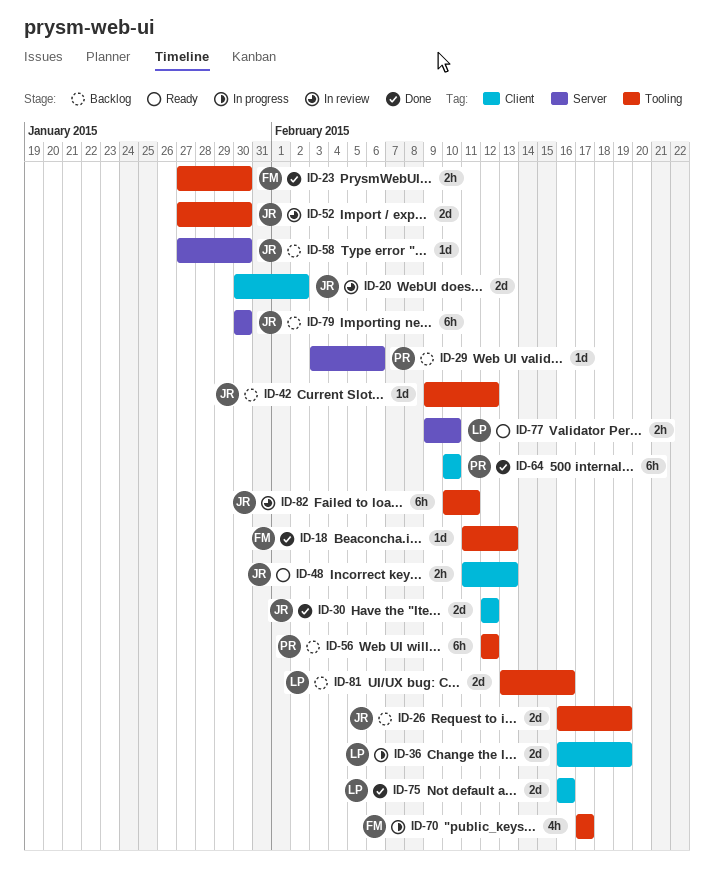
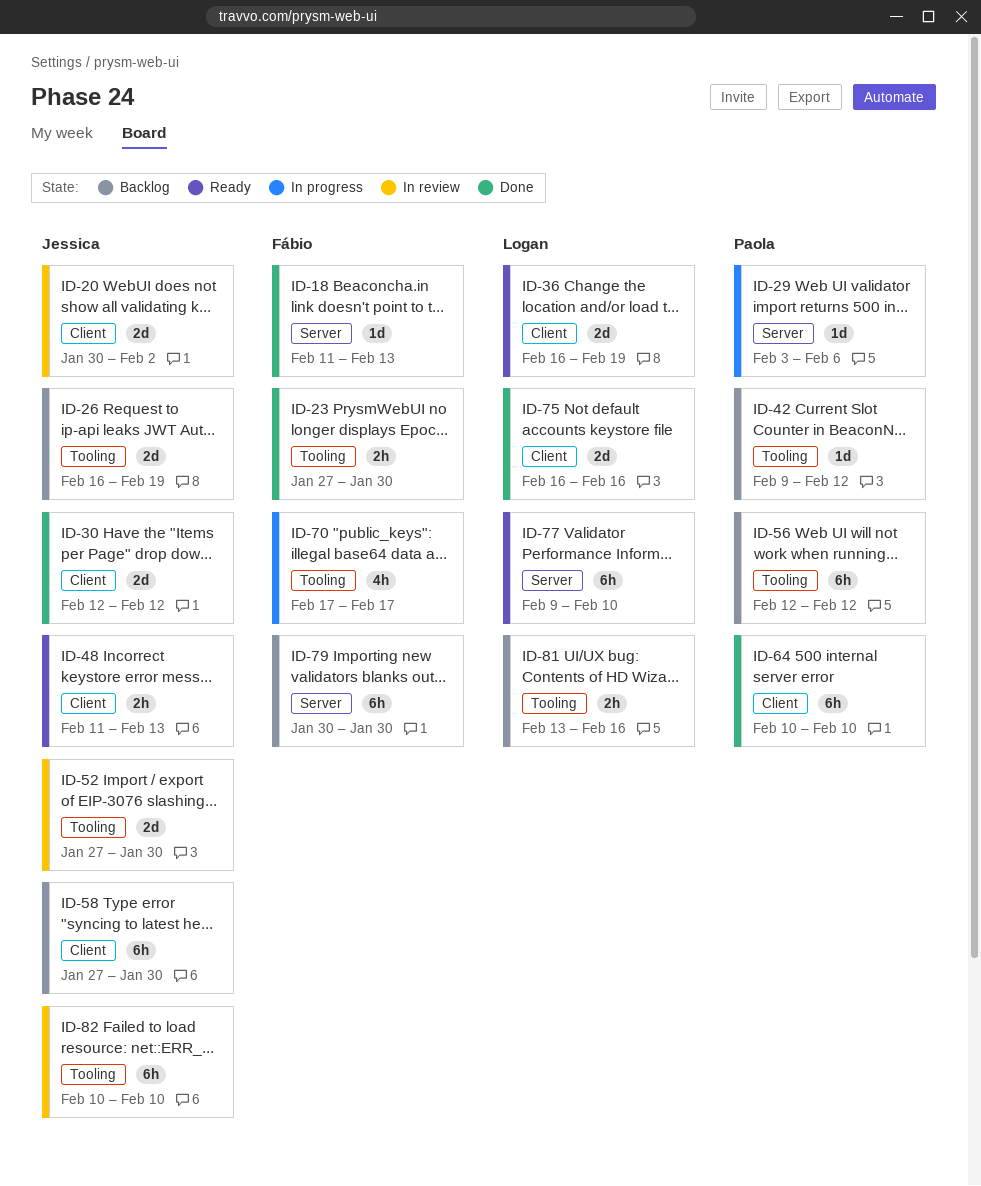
ID-18, label: Tooling -> Server
ID-29, status: Backlog -> In progress
ID-36, status: In progress -> Ready
ID-42, owner: Jessica -> Paola
ID-58, label: Server -> Client
ID-58, estimate: 1d -> 6h
ID-77, estimate: 2h -> 6h
ID-79, owner: Jessica -> Fábio
ID-81, estimate: 2d -> 2h
ID-82, due: Feb 11 -> Feb 10

